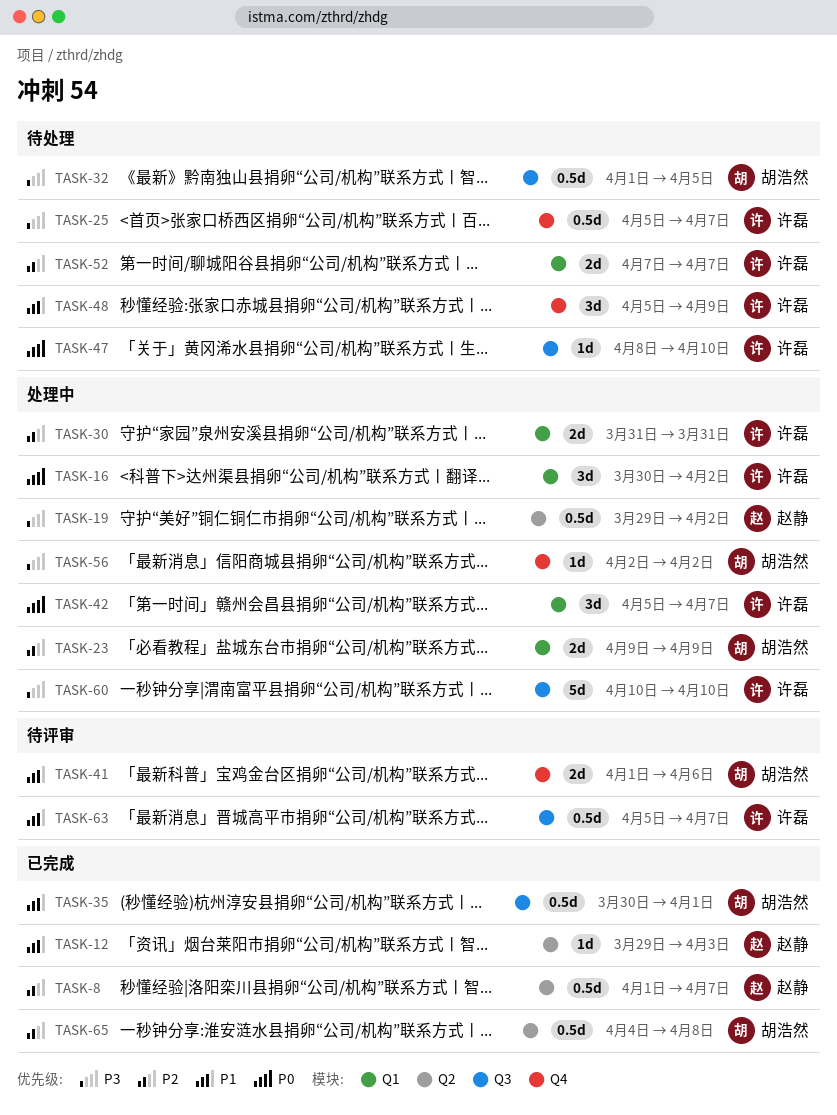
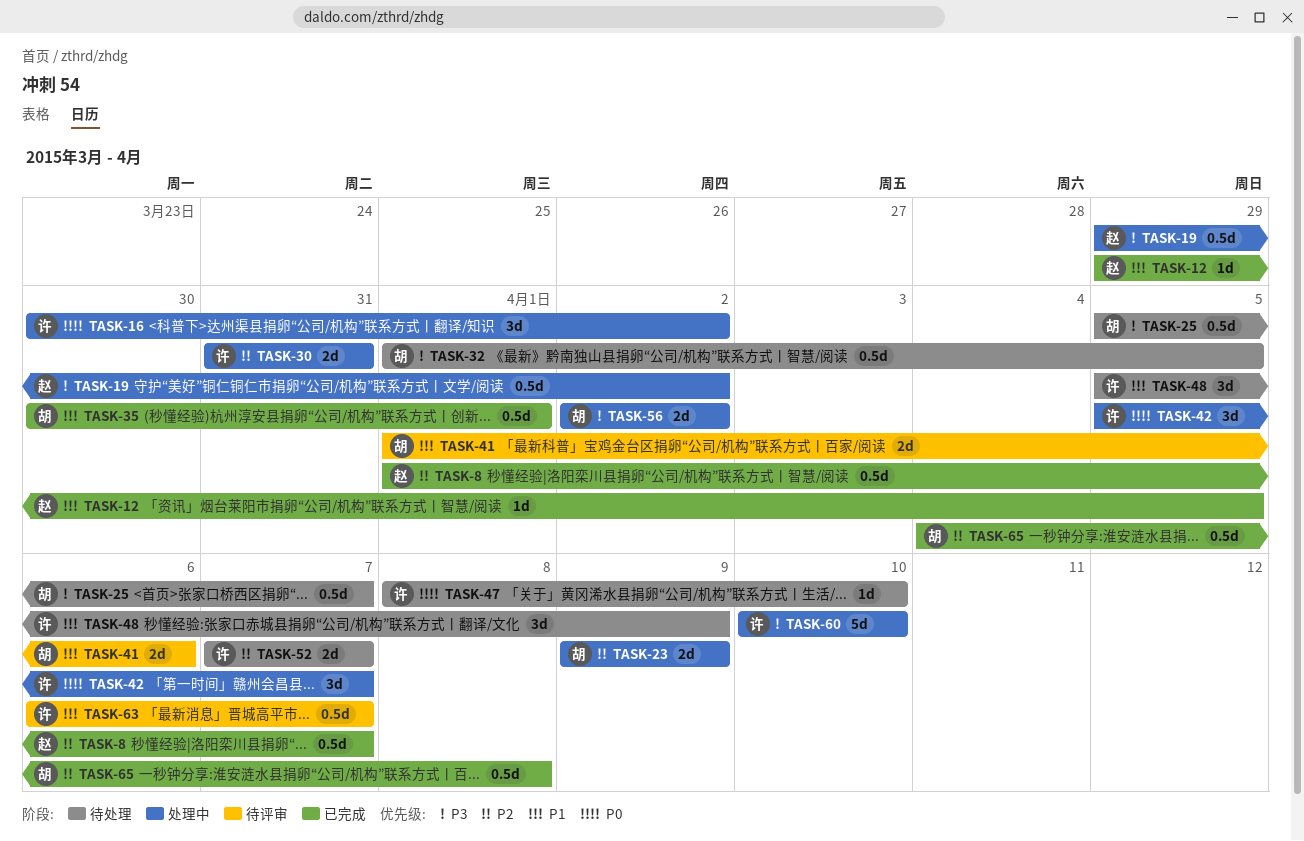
TASK-12, due: Apr 3 -> Apr 5
TASK-25, owner: 许磊 -> 胡浩然
TASK-56, estimate: 1d -> 2d
TASK-63, start: Apr 5 -> Apr 6

